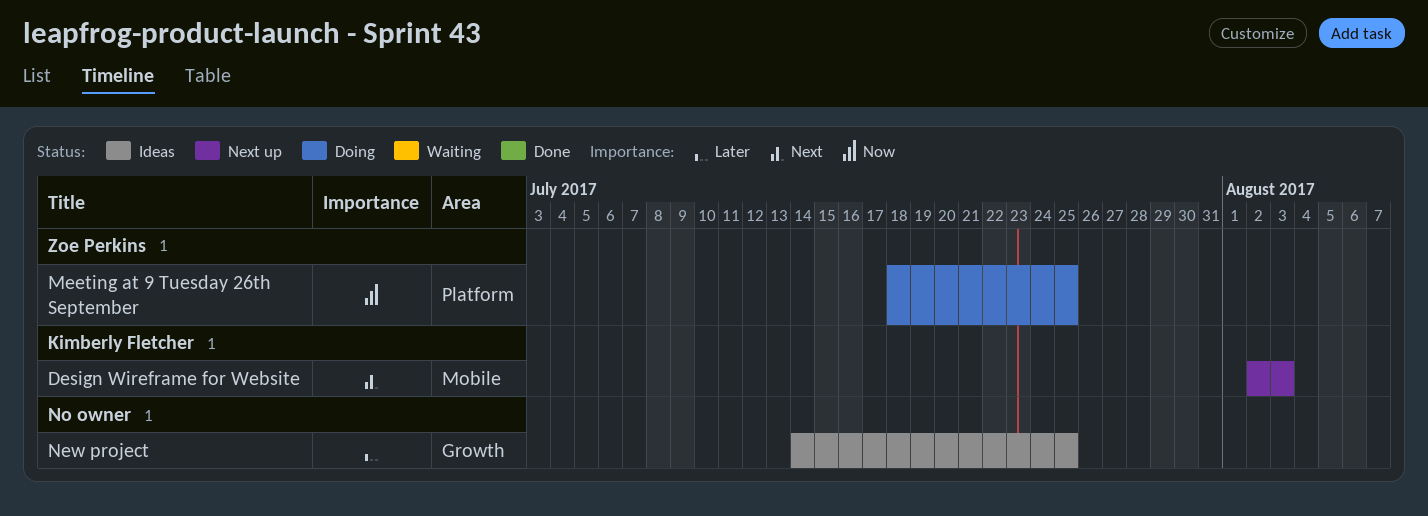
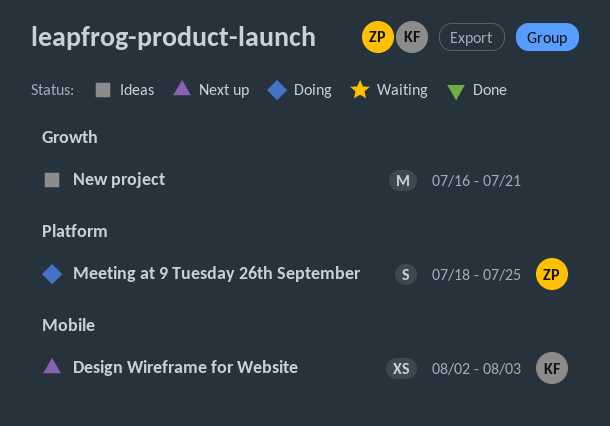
New project, start: Jul 14 -> Jul 16
New project, due: Jul 25 -> Jul 21

